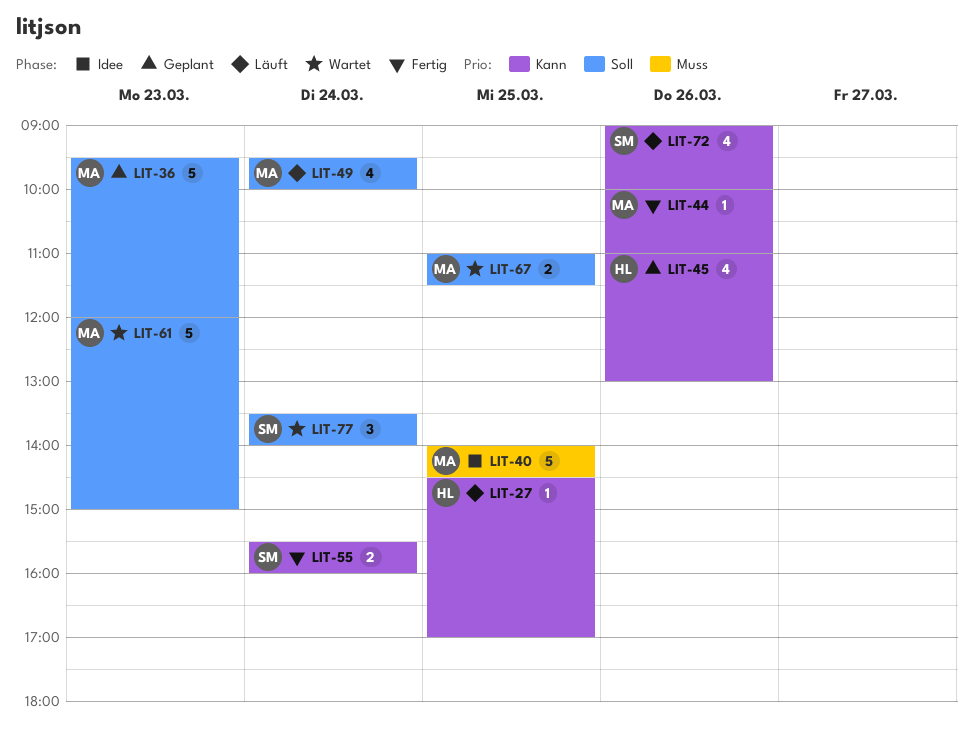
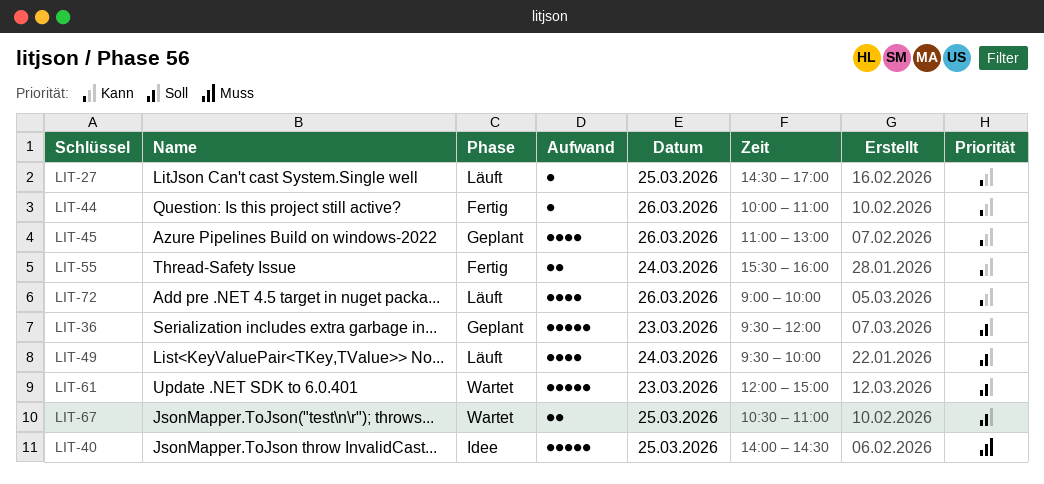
LIT-67, begins: 11:00 -> 10:30
LIT-67, ends: 11:30 -> 11:00
LIT-77: present -> none

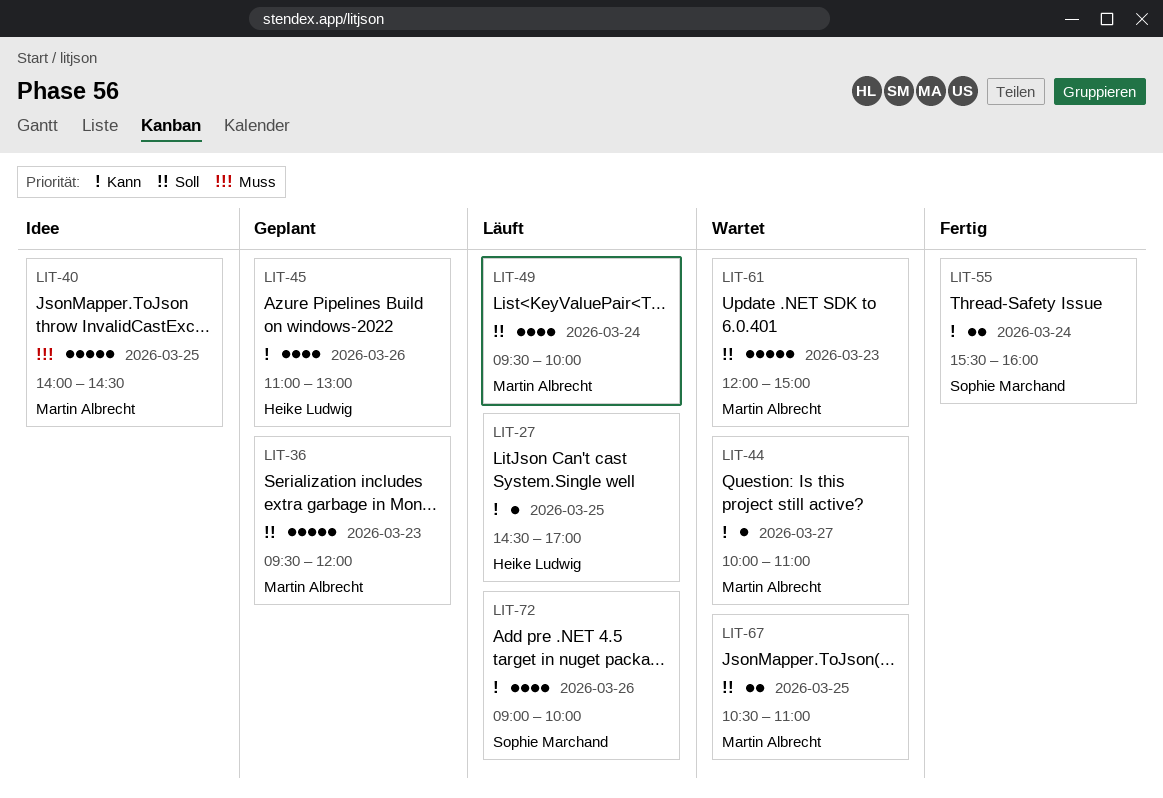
LIT-44, status: Fertig -> Wartet
LIT-44, day: Mar 26 -> Mar 27

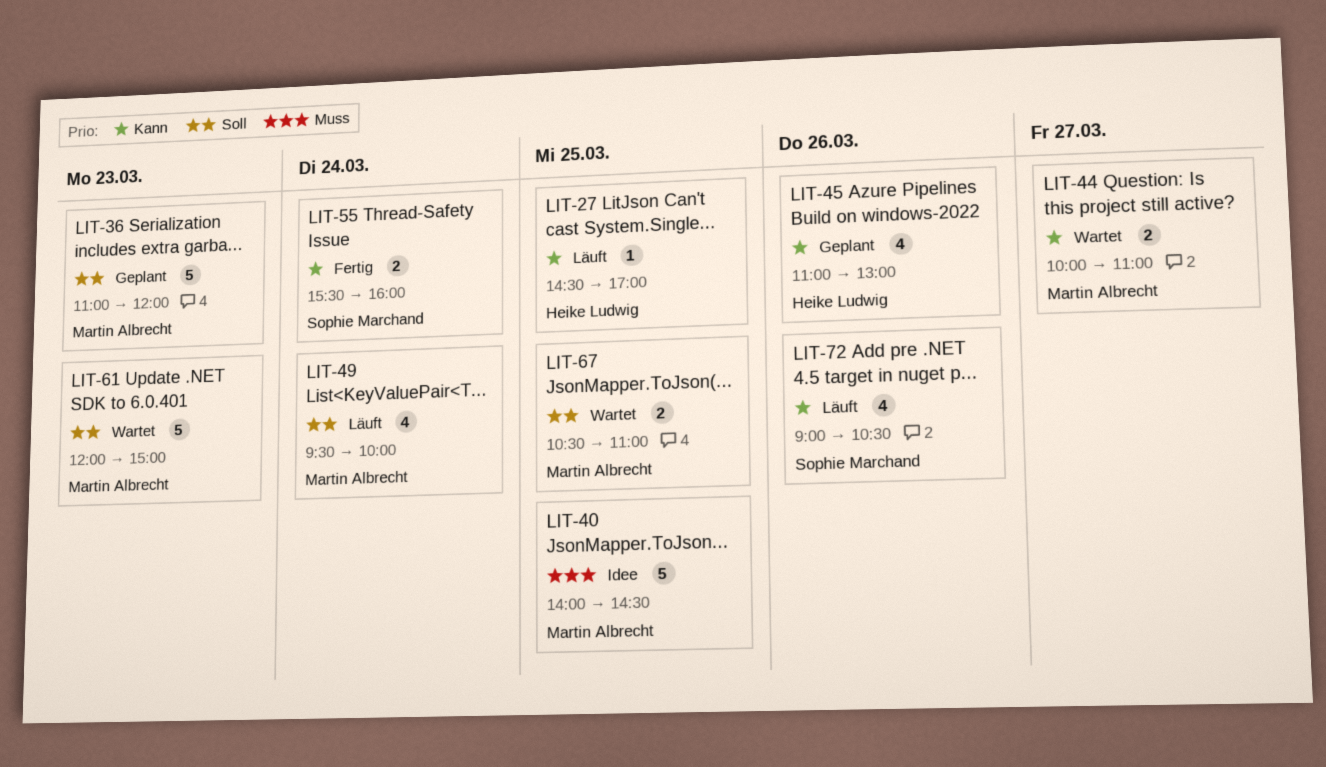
LIT-36, begins: 09:30 -> 11:00
LIT-44, estimate: 1 -> 2
LIT-72, ends: 10:00 -> 10:30

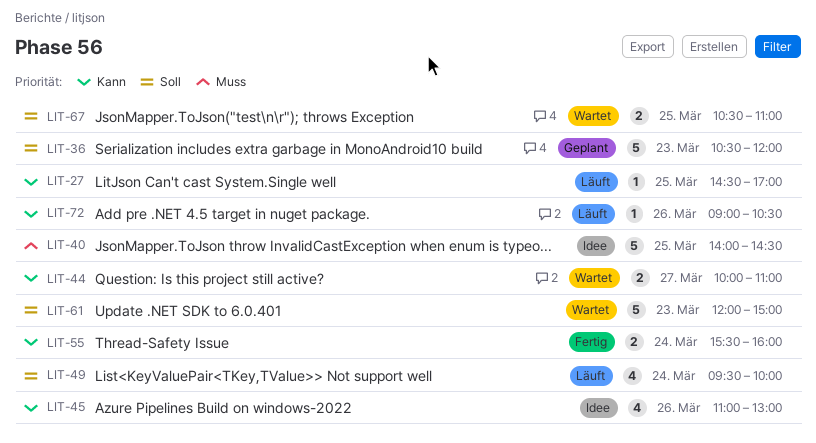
LIT-36, begins: 11:00 -> 10:30
LIT-45, status: Geplant -> Idee
LIT-72, estimate: 4 -> 1

